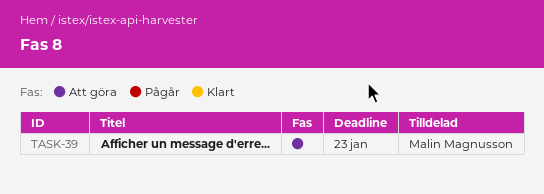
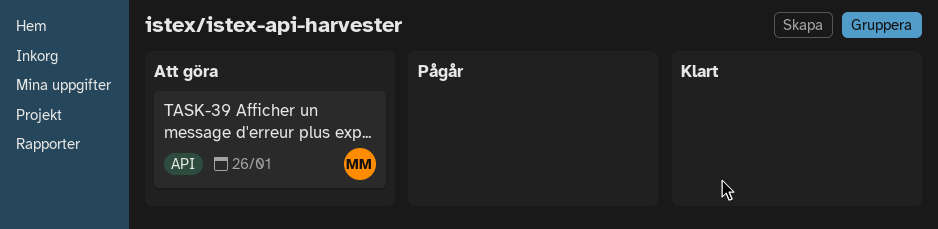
TASK-39, due: Jan 23 -> Jan 26

